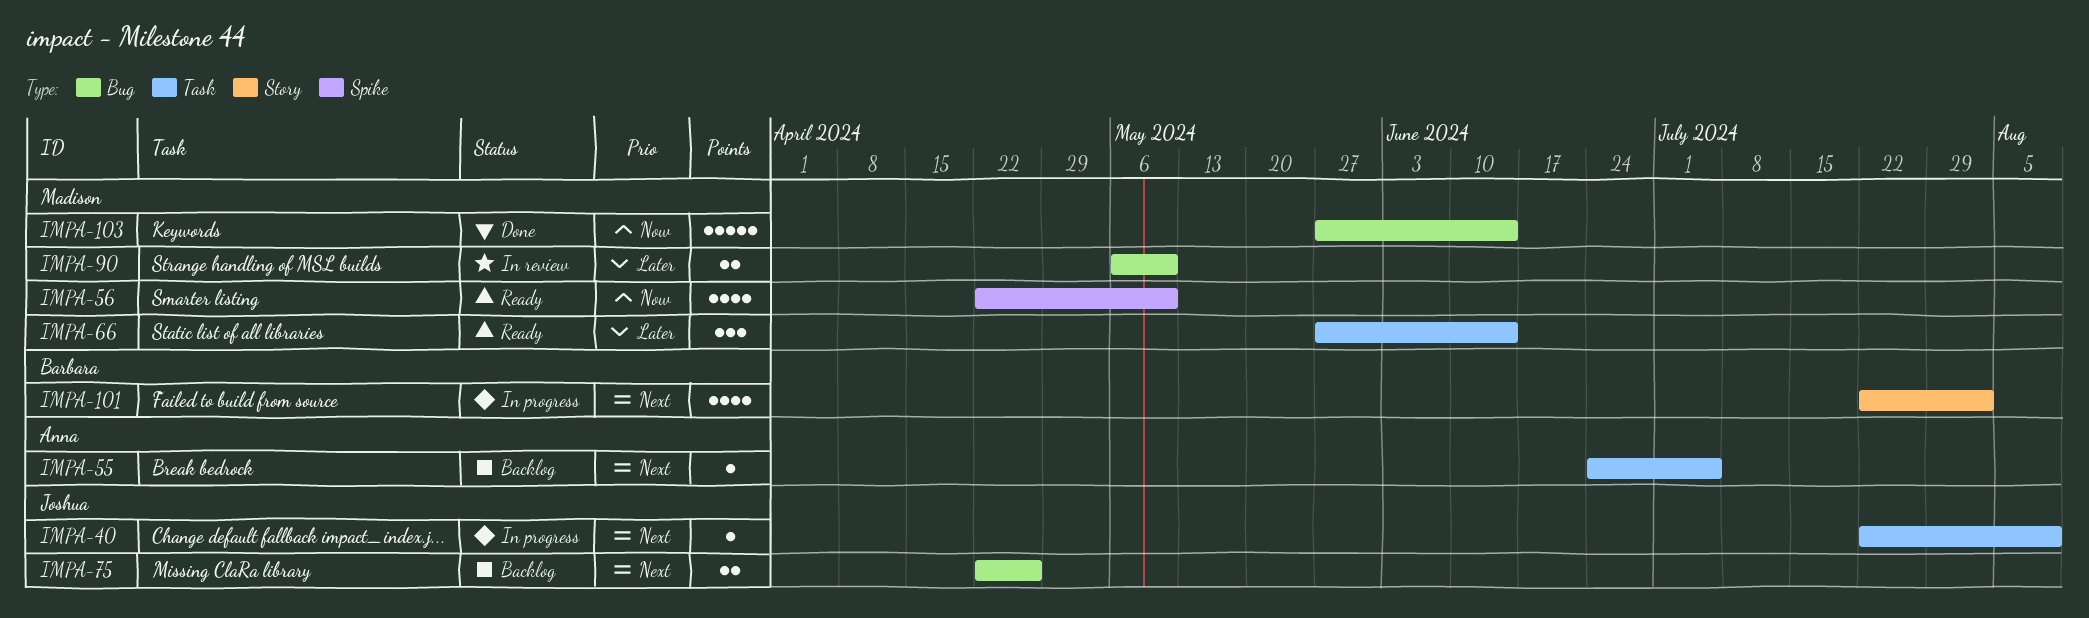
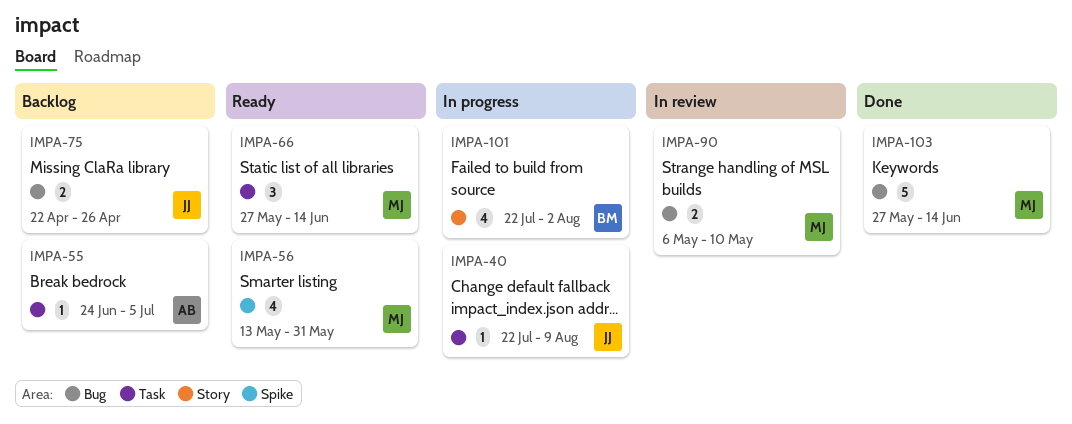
IMPA-56, start: Apr 22 -> May 13
IMPA-56, due: May 10 -> May 31

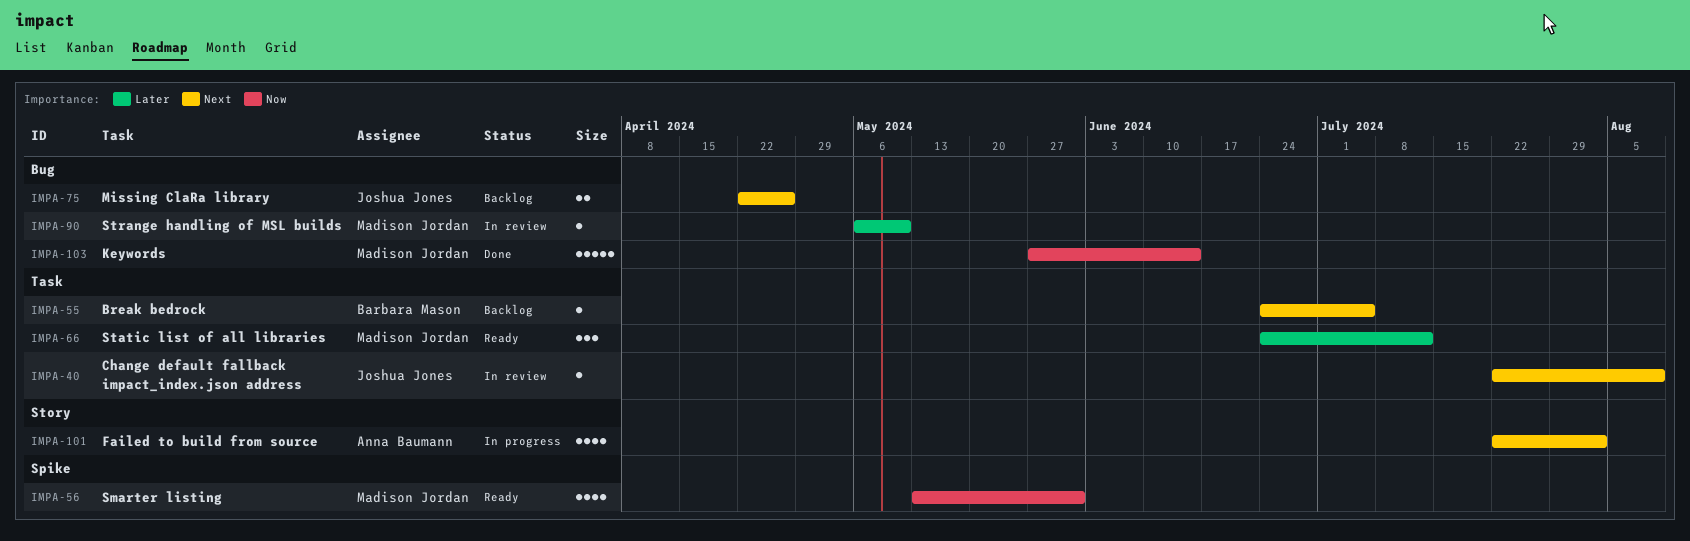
IMPA-40, status: In progress -> In review
IMPA-55, owner: Anna Baumann -> Barbara Mason
IMPA-66, start: May 27 -> Jun 24
IMPA-66, due: Jun 14 -> Jul 12
IMPA-90, estimate: 2 -> 1
IMPA-101, owner: Barbara Mason -> Anna Baumann

